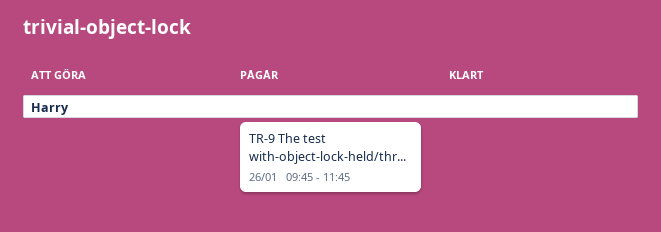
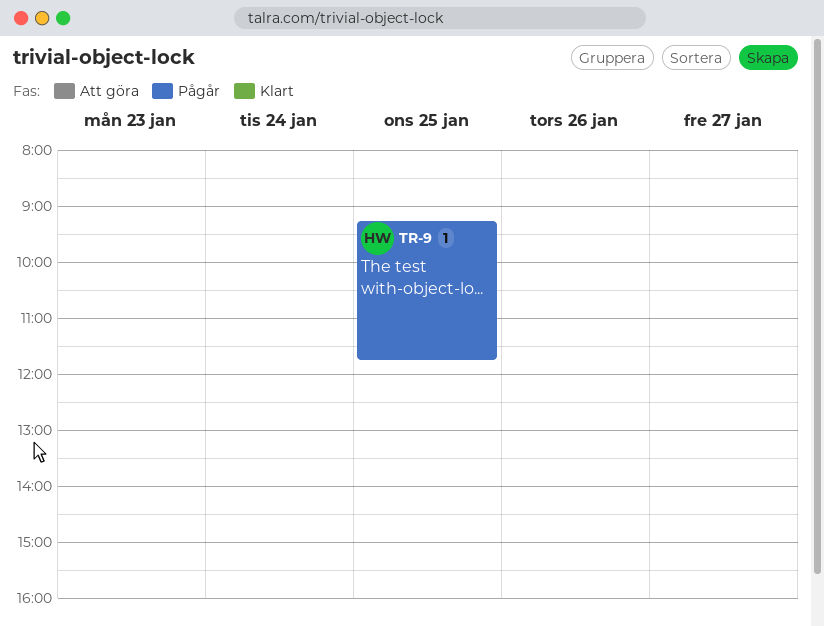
TR-9, day: Jan 26 -> Jan 25
TR-9, begins: 09:45 -> 09:15

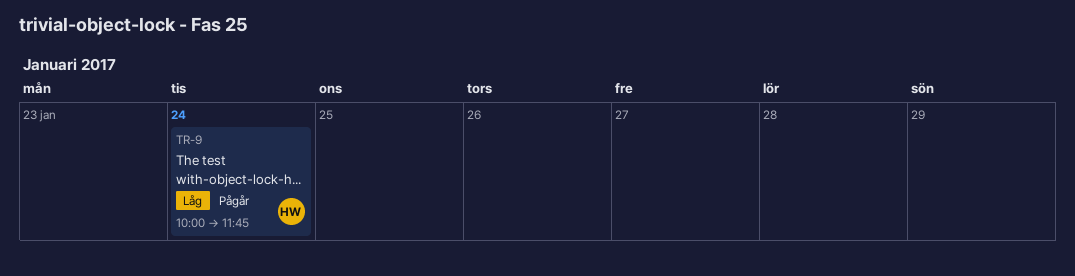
TR-9, day: Jan 25 -> Jan 24
TR-9, begins: 09:15 -> 10:00

